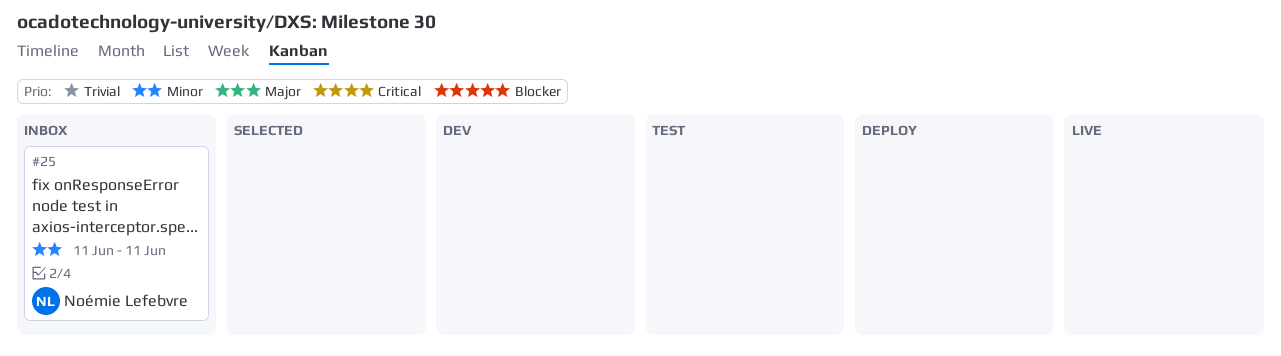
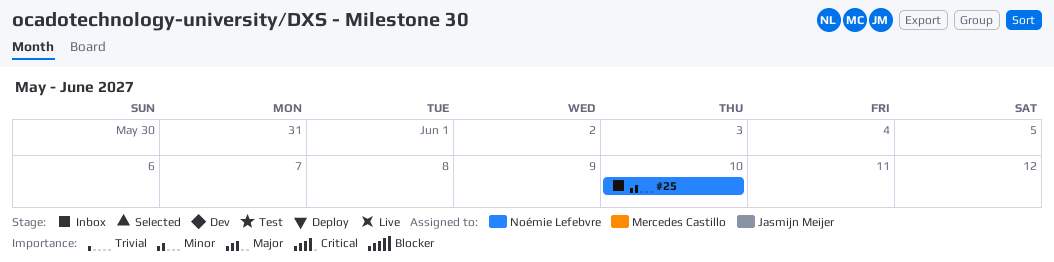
#25, start: Jun 11 -> Jun 10
#25, due: Jun 11 -> Jun 10

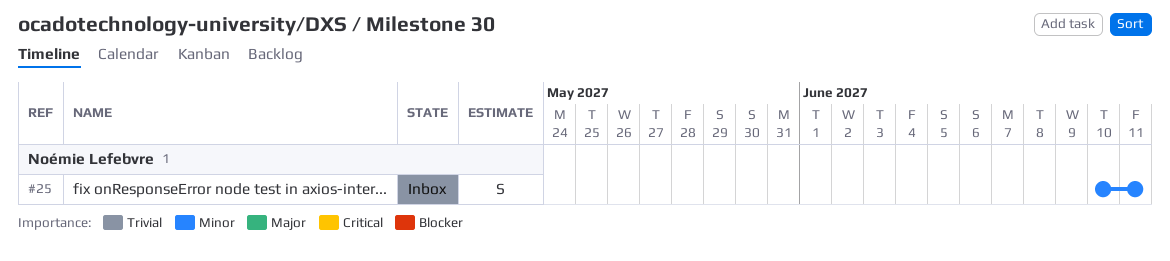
#25, due: Jun 10 -> Jun 11

